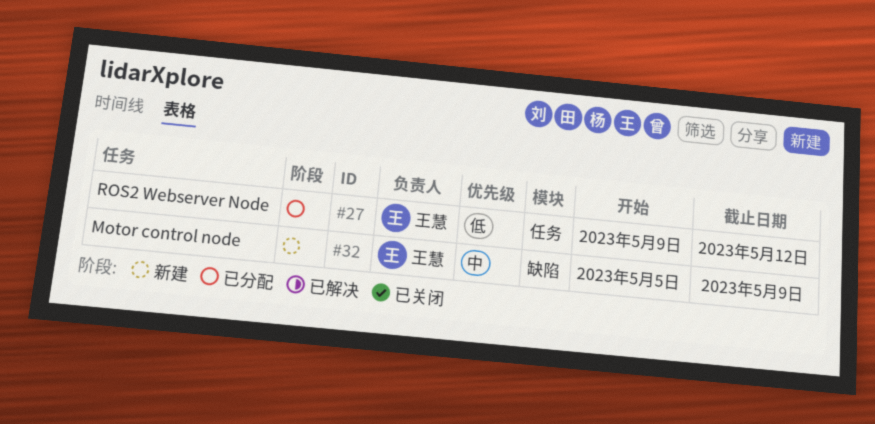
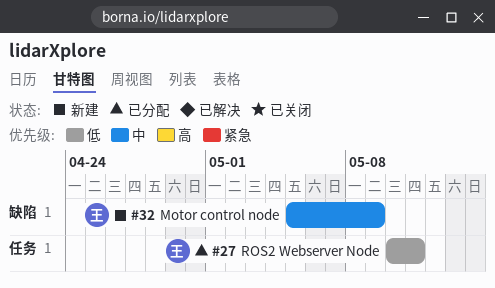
#27, start: May 9 -> May 10
#27, due: May 12 -> May 11

